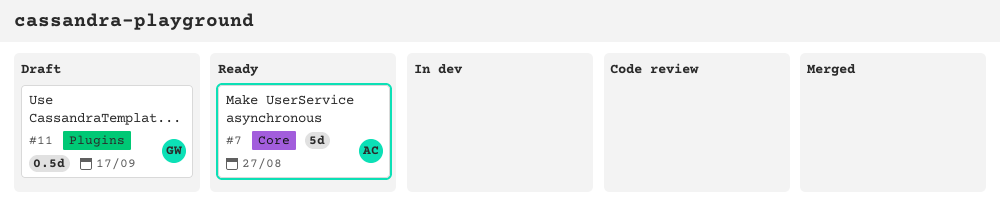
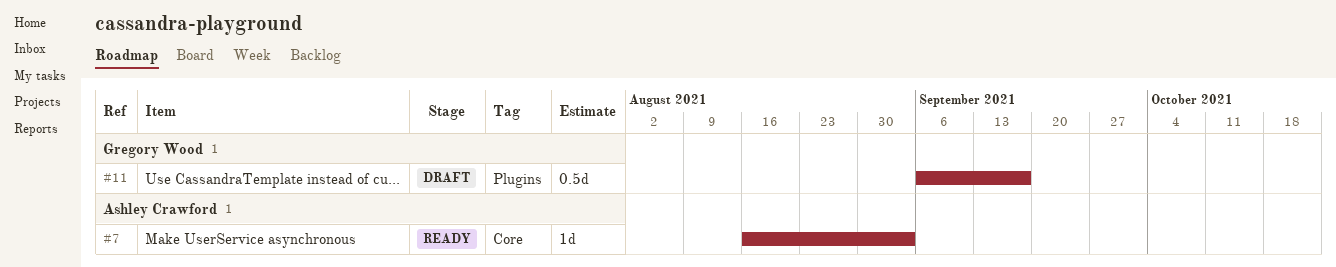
#7, estimate: 5d -> 1d
#7, due: Aug 27 -> Sep 3

